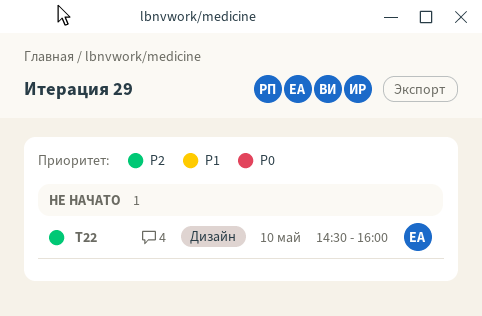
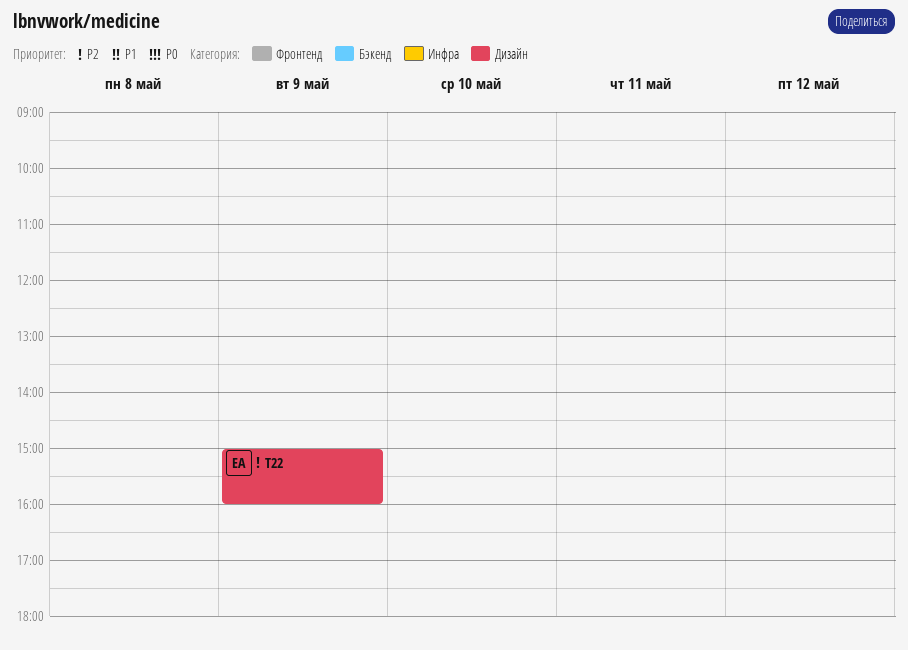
T22, day: May 10 -> May 9
T22, begins: 14:30 -> 15:00

